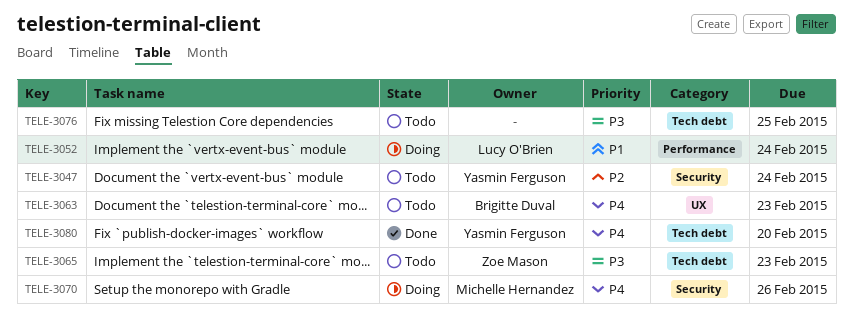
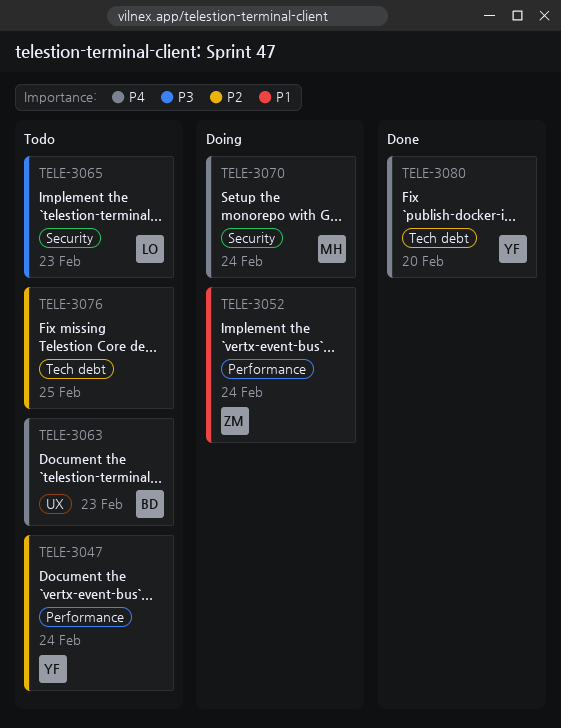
TELE-3047, label: Security -> Performance
TELE-3052, owner: Lucy O'Brien -> Zoe Mason
TELE-3065, owner: Zoe Mason -> Lucy O'Brien
TELE-3065, label: Tech debt -> Security
TELE-3070, due: Feb 26 -> Feb 24
TELE-3076, priority: P3 -> P2

